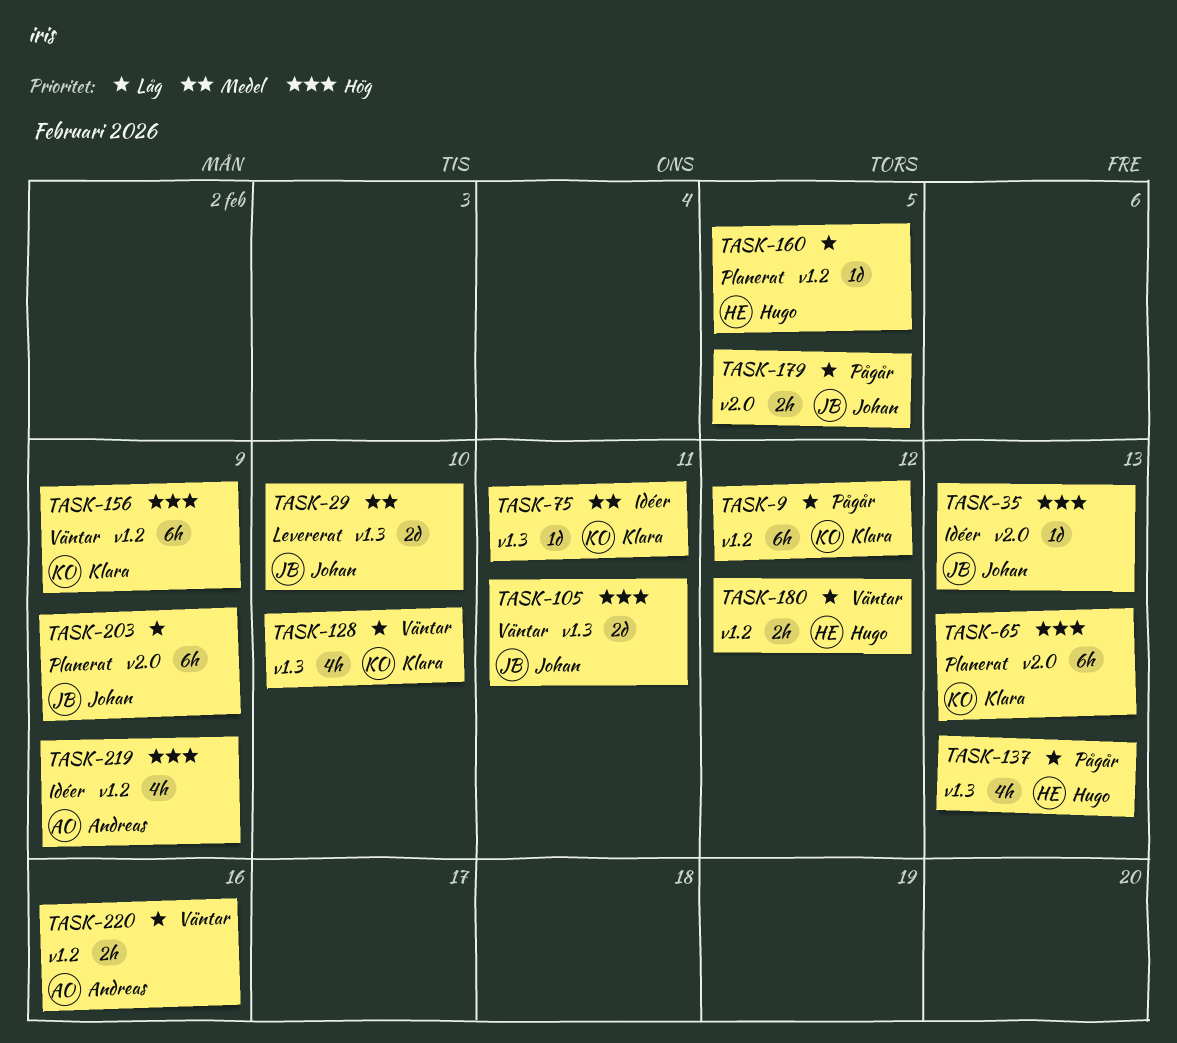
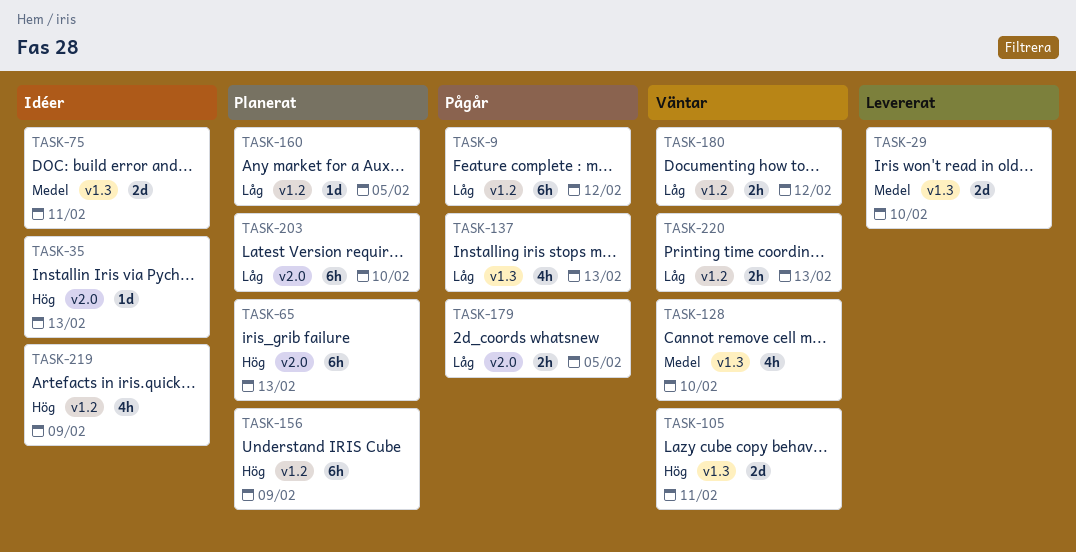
TASK-75, estimate: 1d -> 2d
TASK-128, priority: Låg -> Medel
TASK-156, status: Väntar -> Planerat
TASK-203, due: Feb 9 -> Feb 10
TASK-220, due: Feb 16 -> Feb 13

